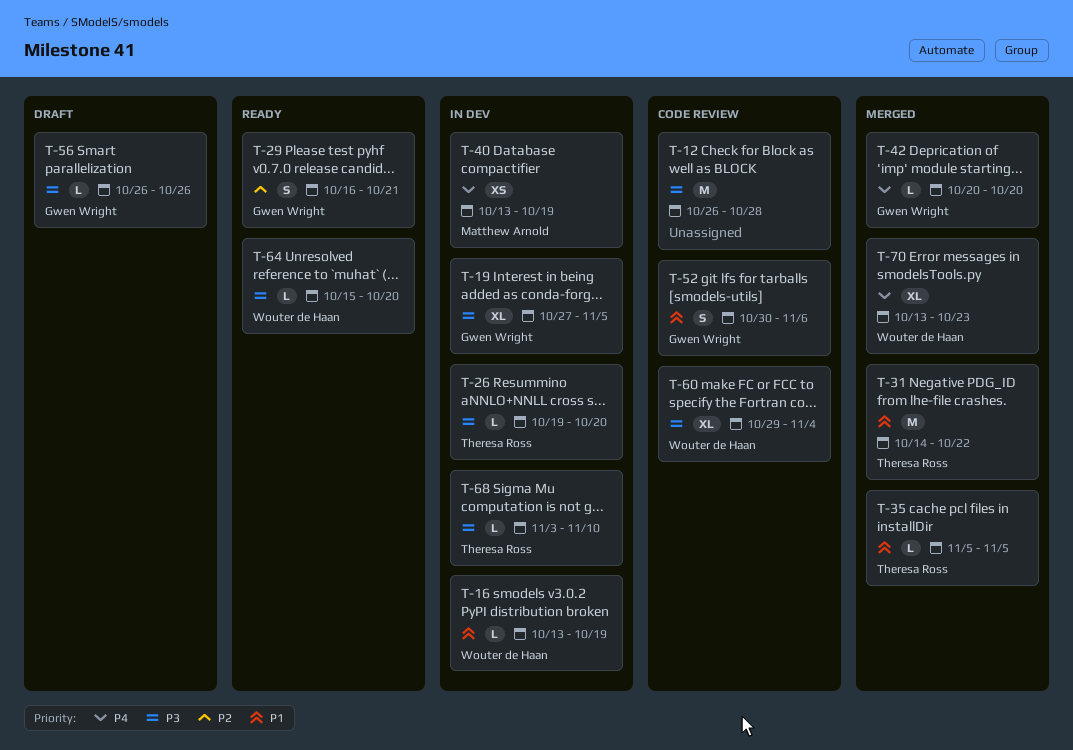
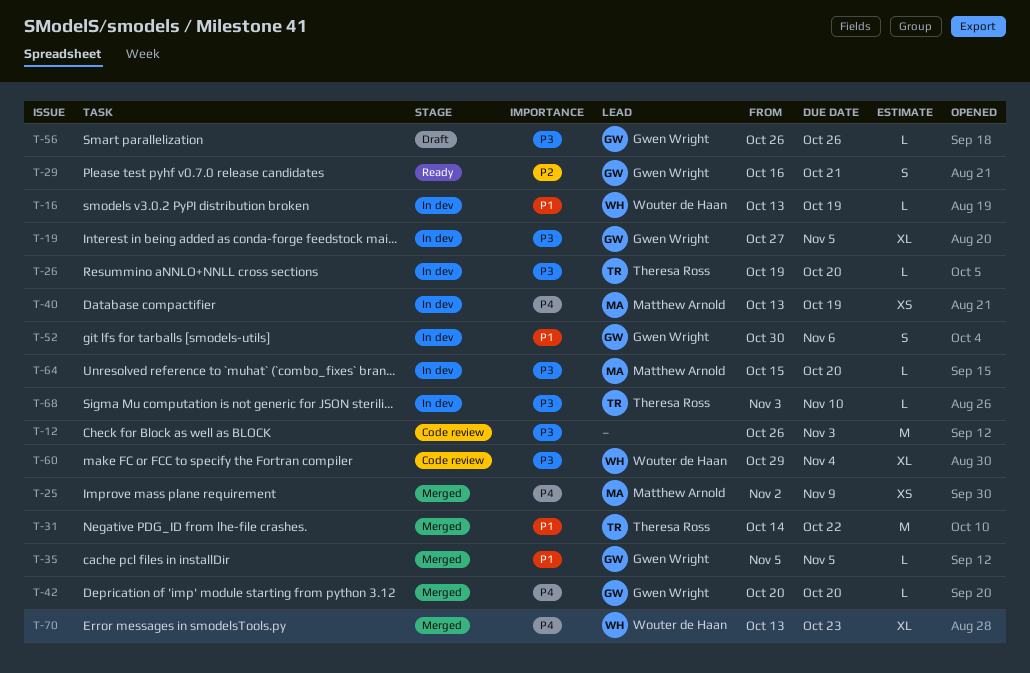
T-12, due: Oct 28 -> Nov 3
T-25: none -> present
T-35, owner: Theresa Ross -> Gwen Wright
T-52, status: Code review -> In dev
T-64, status: Ready -> In dev
T-64, owner: Wouter de Haan -> Matthew Arnold

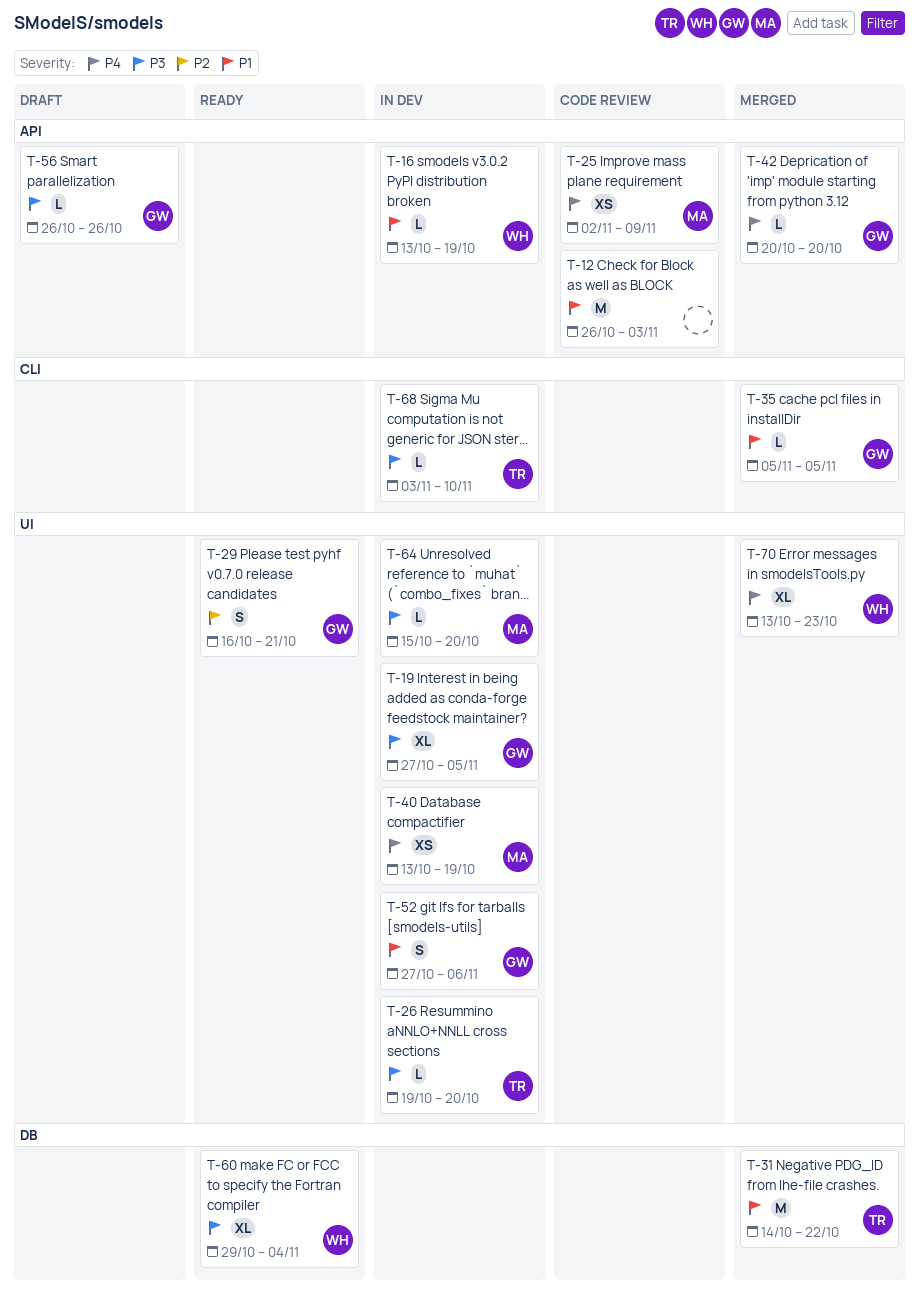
T-12, priority: P3 -> P1
T-25, status: Merged -> Code review
T-52, start: Oct 30 -> Oct 27
T-60, status: Code review -> Ready

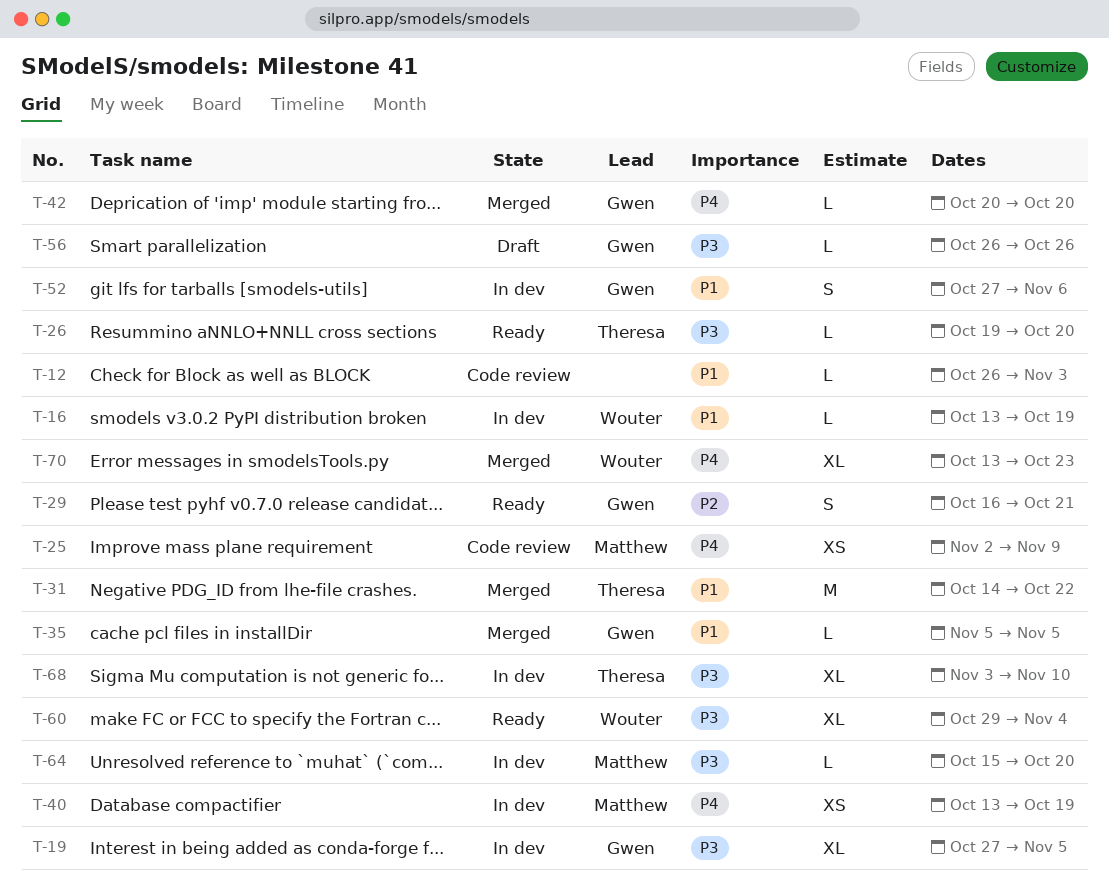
T-12, estimate: M -> L
T-26, status: In dev -> Ready
T-68, estimate: L -> XL

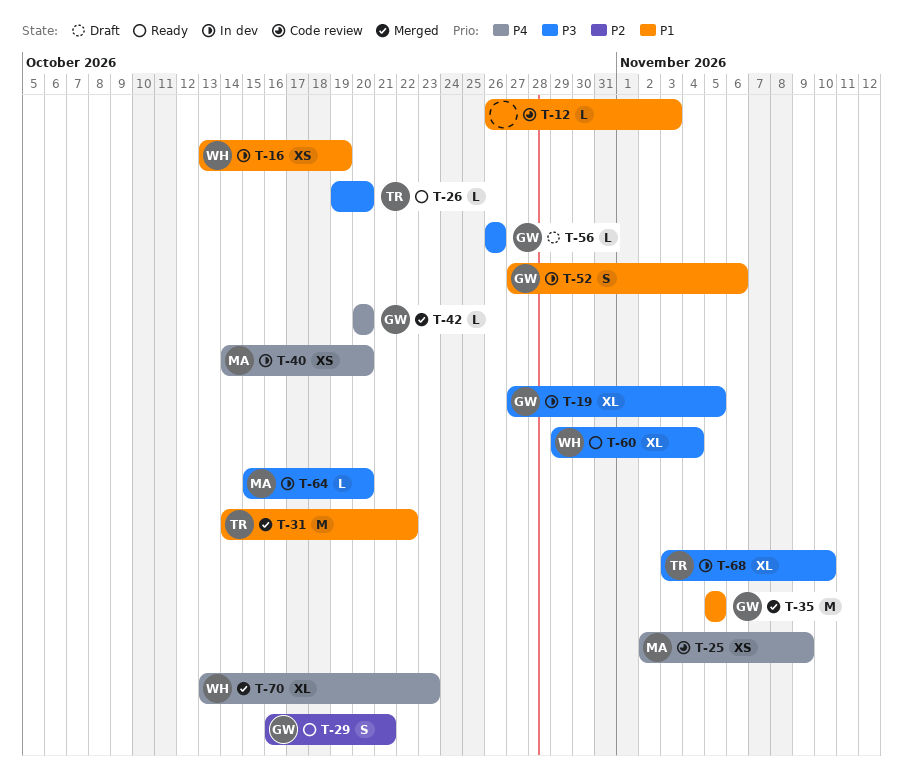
T-16, estimate: L -> XS
T-35, estimate: L -> M
T-40, start: Oct 13 -> Oct 14
T-40, due: Oct 19 -> Oct 20

